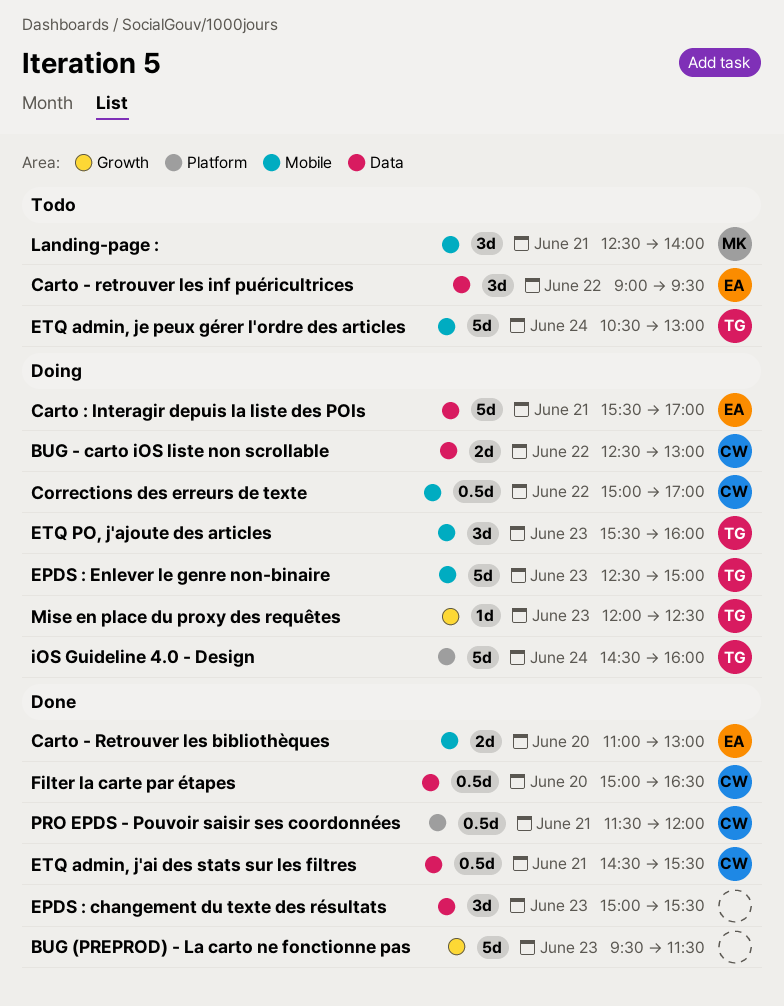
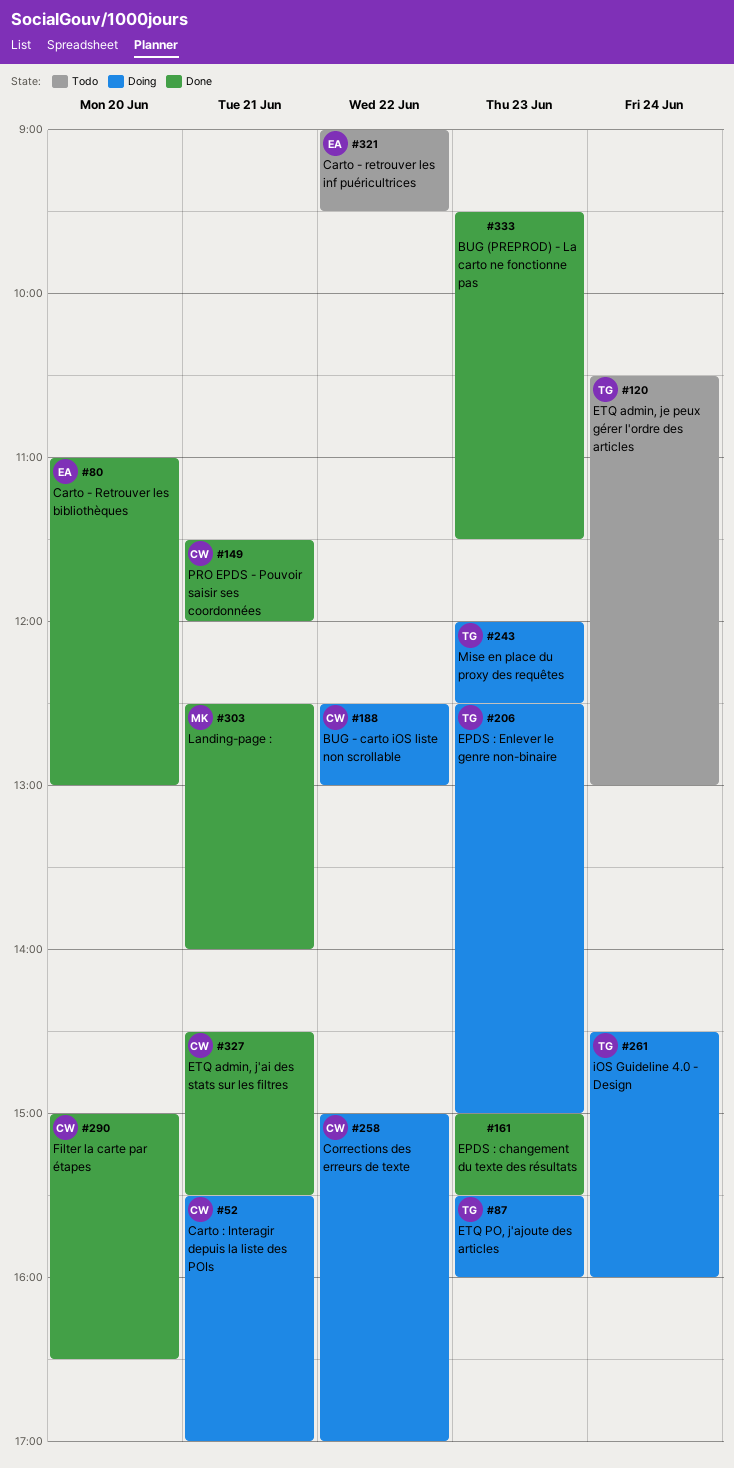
Carto : Interagir depuis la liste des POIs, owner: EA -> CW
Landing-page :, status: Todo -> Done

